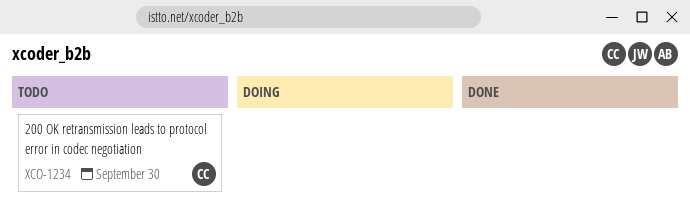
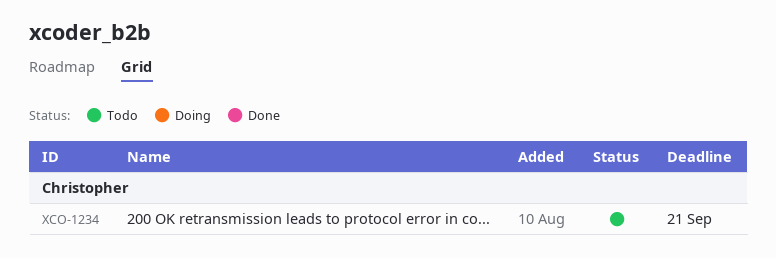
XCO-1234, due: Sep 30 -> Sep 21

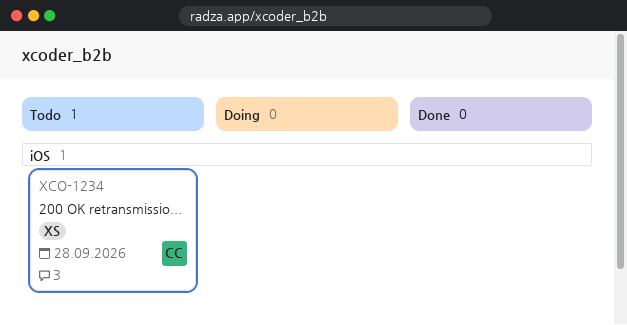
XCO-1234, due: Sep 21 -> Sep 28

